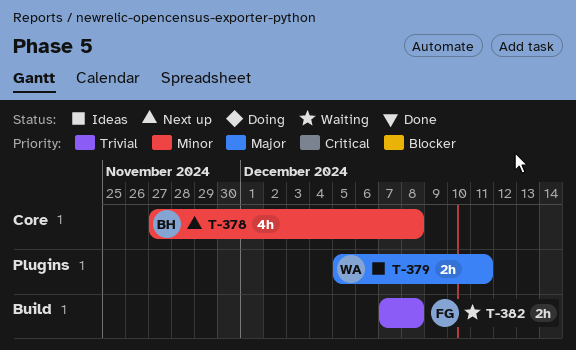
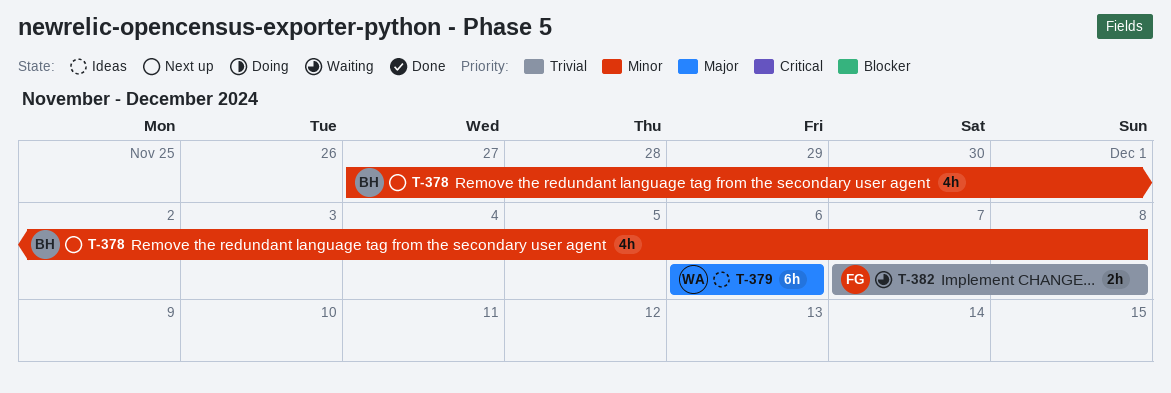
T-379, estimate: 2h -> 6h
T-379, start: Dec 5 -> Dec 6
T-379, due: Dec 11 -> Dec 6

